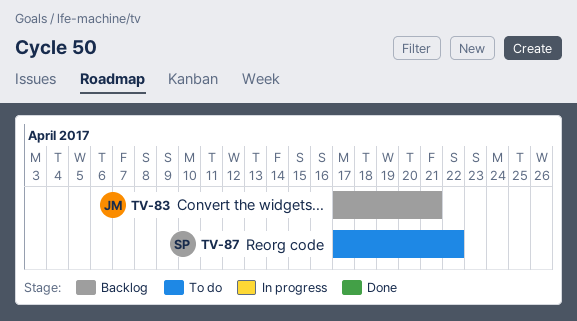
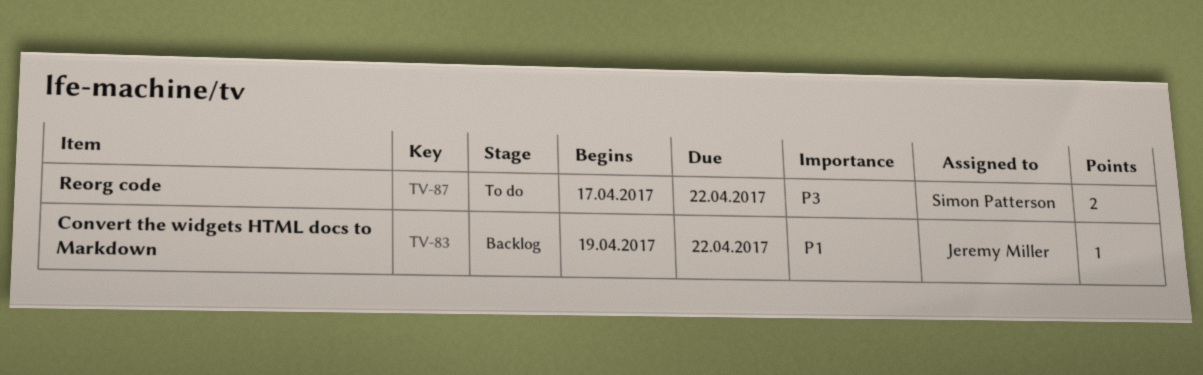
TV-83, start: Apr 17 -> Apr 19
TV-83, due: Apr 21 -> Apr 22

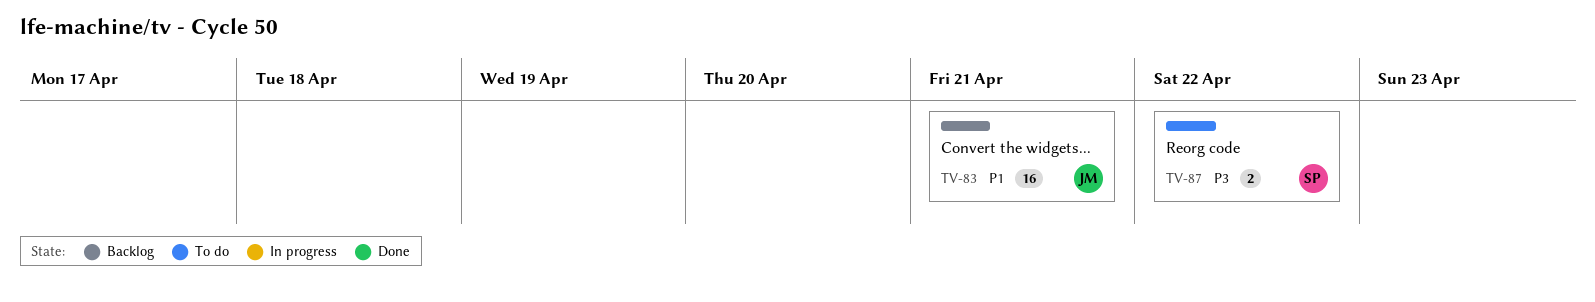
TV-83, estimate: 1 -> 16
TV-83, due: Apr 22 -> Apr 21

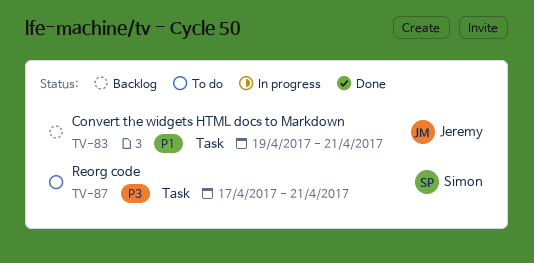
TV-87, due: Apr 22 -> Apr 21

